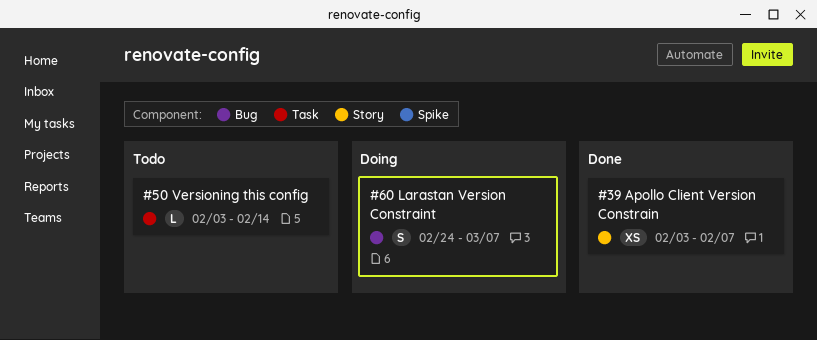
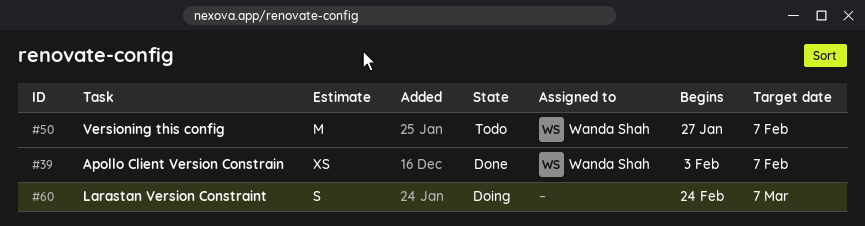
#50, estimate: L -> M
#50, start: Feb 3 -> Jan 27
#50, due: Feb 14 -> Feb 7

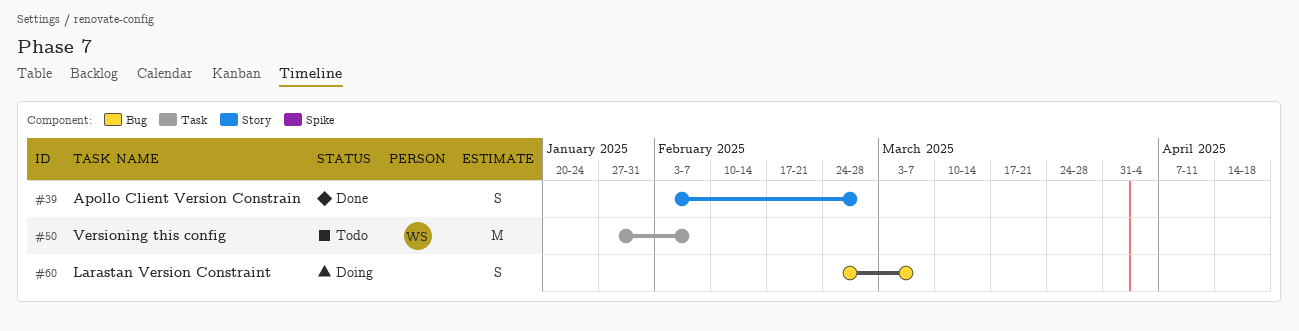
#39, owner: Wanda Shah -> none
#39, estimate: XS -> S
#39, due: Feb 7 -> Feb 28

